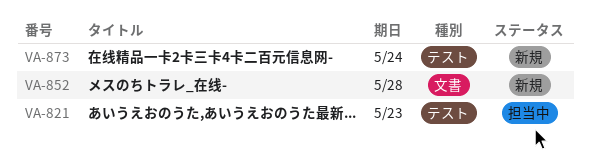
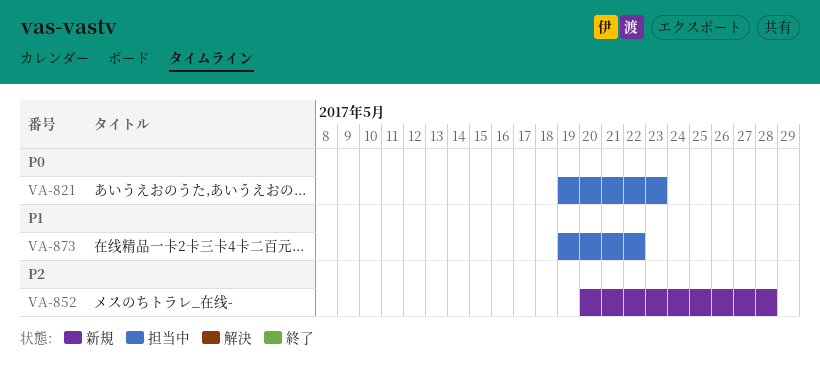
VA-873, status: 新規 -> 担当中
VA-873, due: May 24 -> May 22

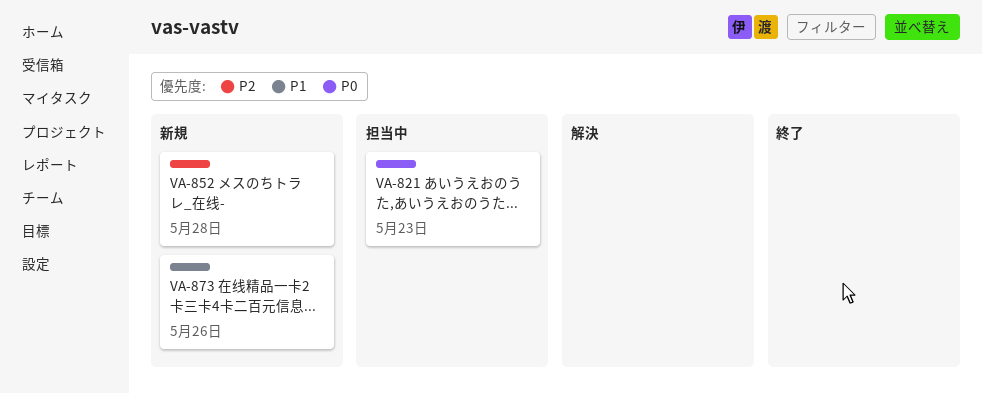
VA-873, status: 担当中 -> 新規
VA-873, due: May 22 -> May 26

